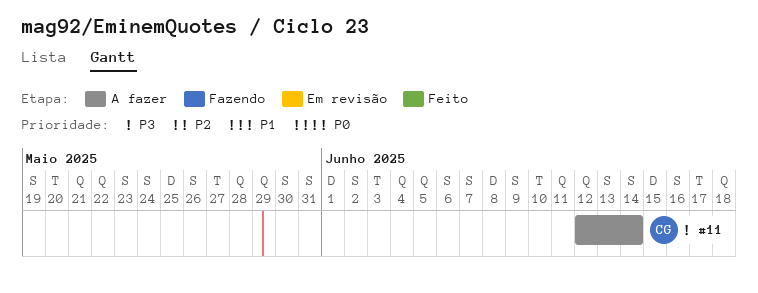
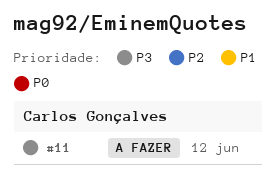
#11, due: Jun 14 -> Jun 12

